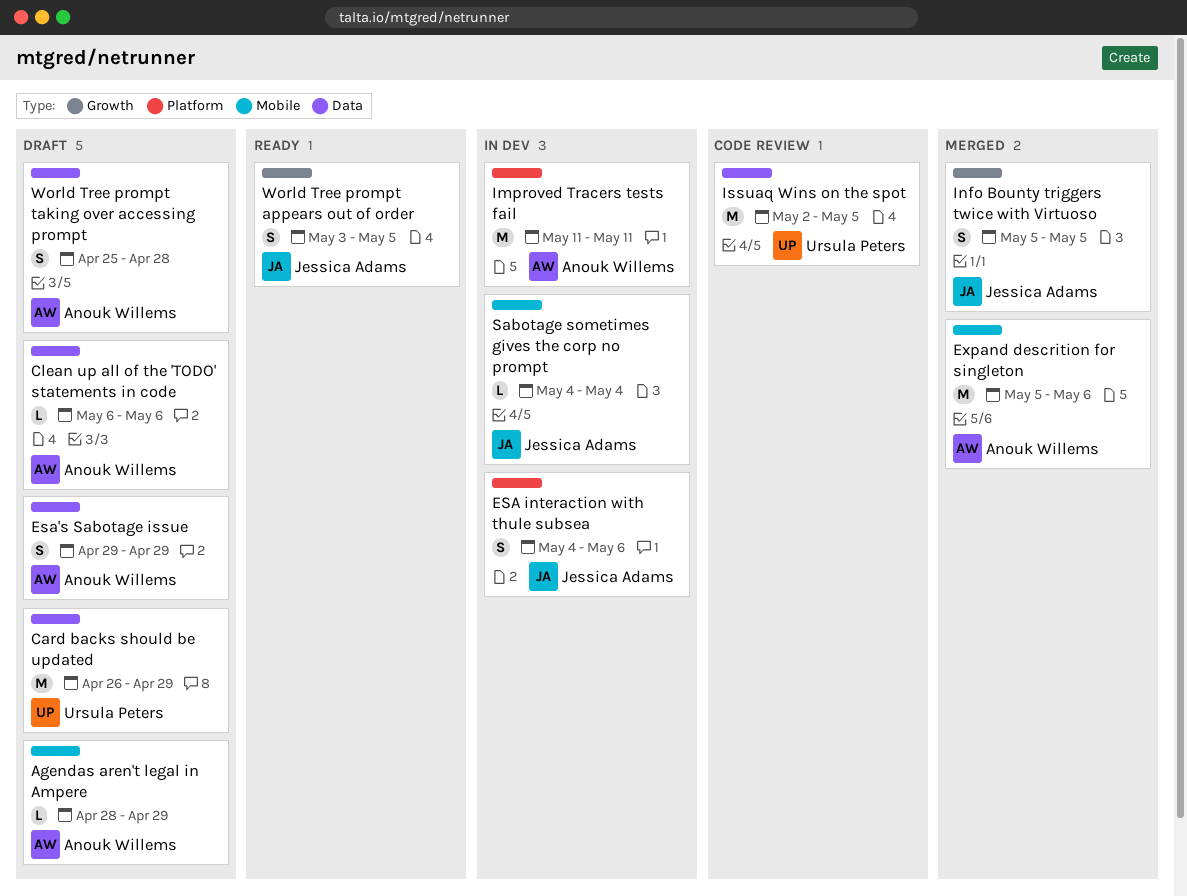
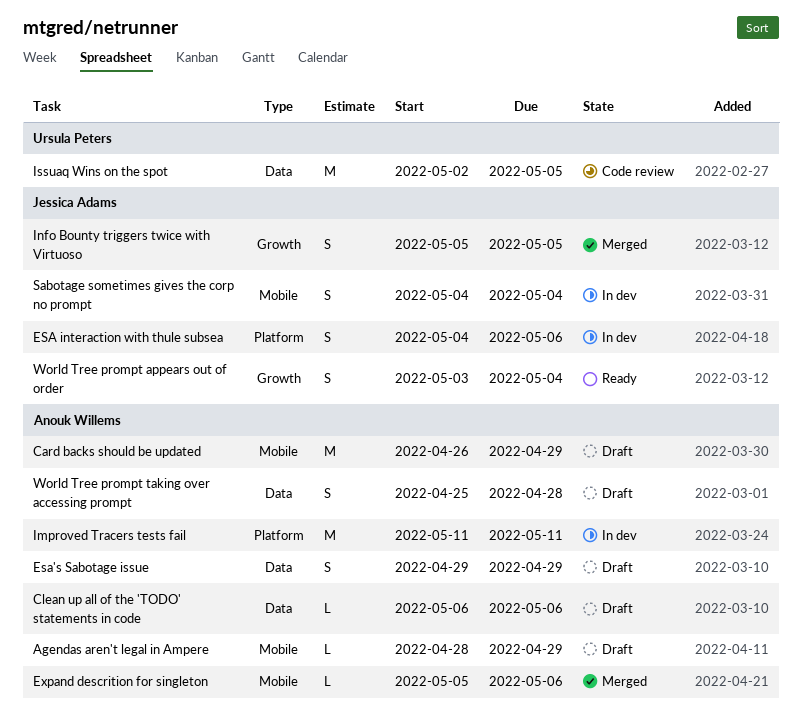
Card backs should be updated, owner: Ursula Peters -> Anouk Willems
Card backs should be updated, label: Data -> Mobile
Expand descrition for singleton, estimate: M -> L
Sabotage sometimes gives the corp no prompt, estimate: L -> S
World Tree prompt appears out of order, due: May 5 -> May 4

